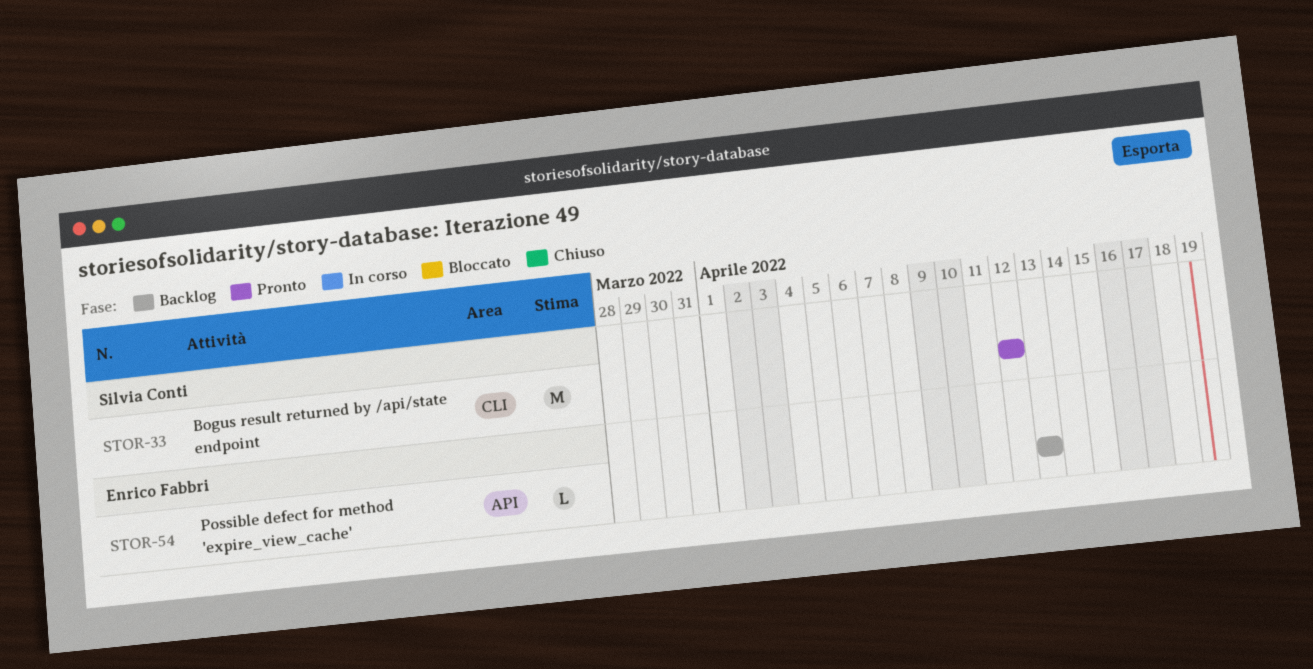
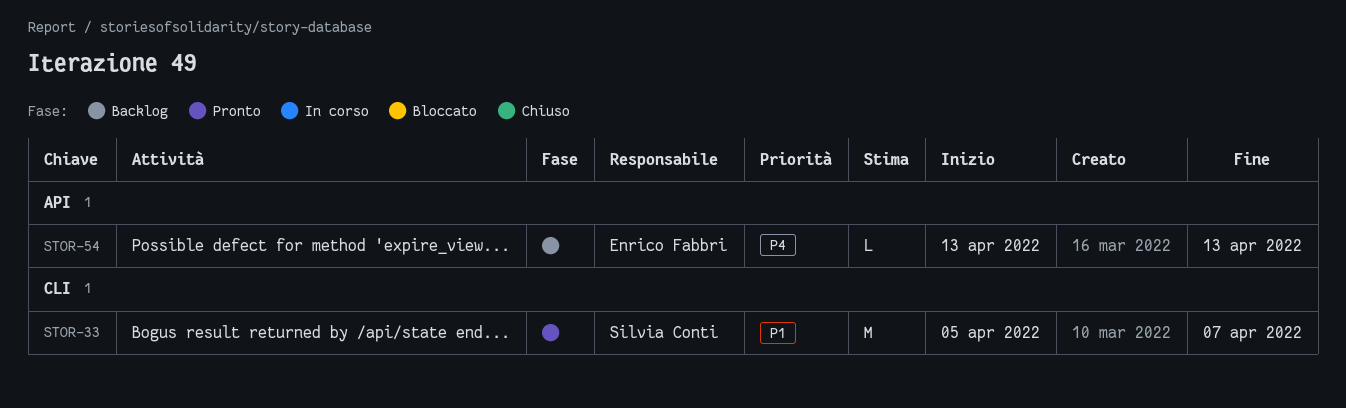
STOR-33, start: Apr 12 -> Apr 5
STOR-33, due: Apr 12 -> Apr 7

